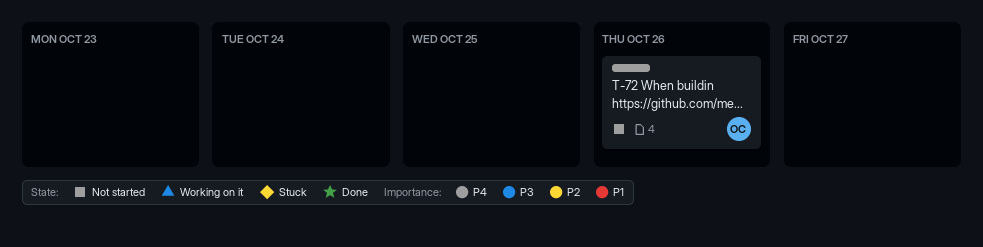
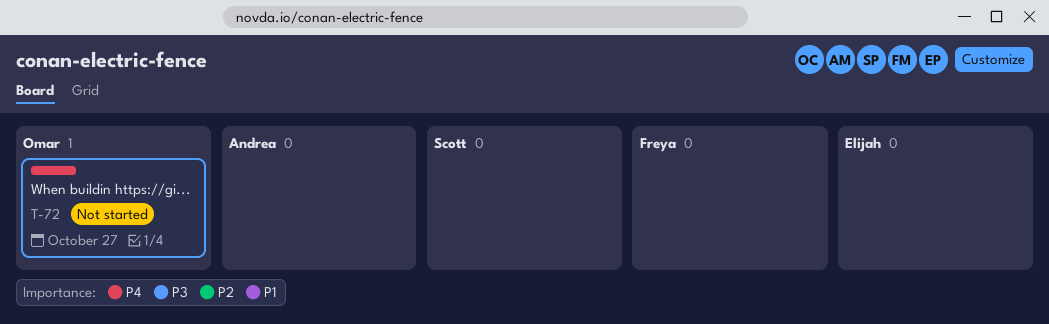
T-72, due: Oct 26 -> Oct 27

